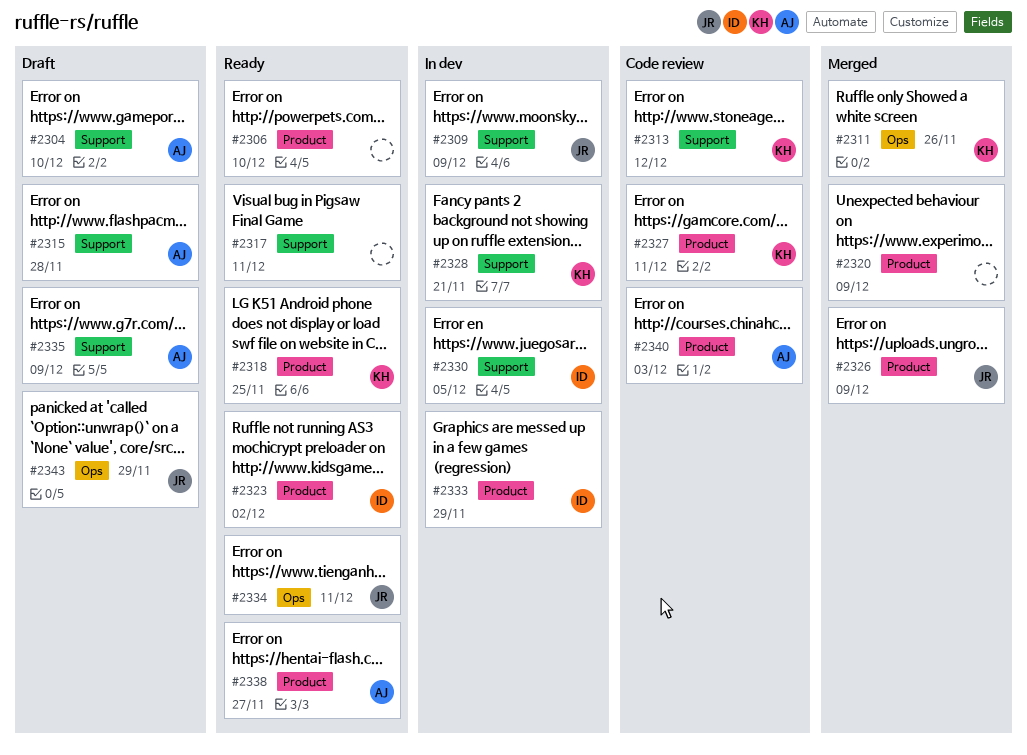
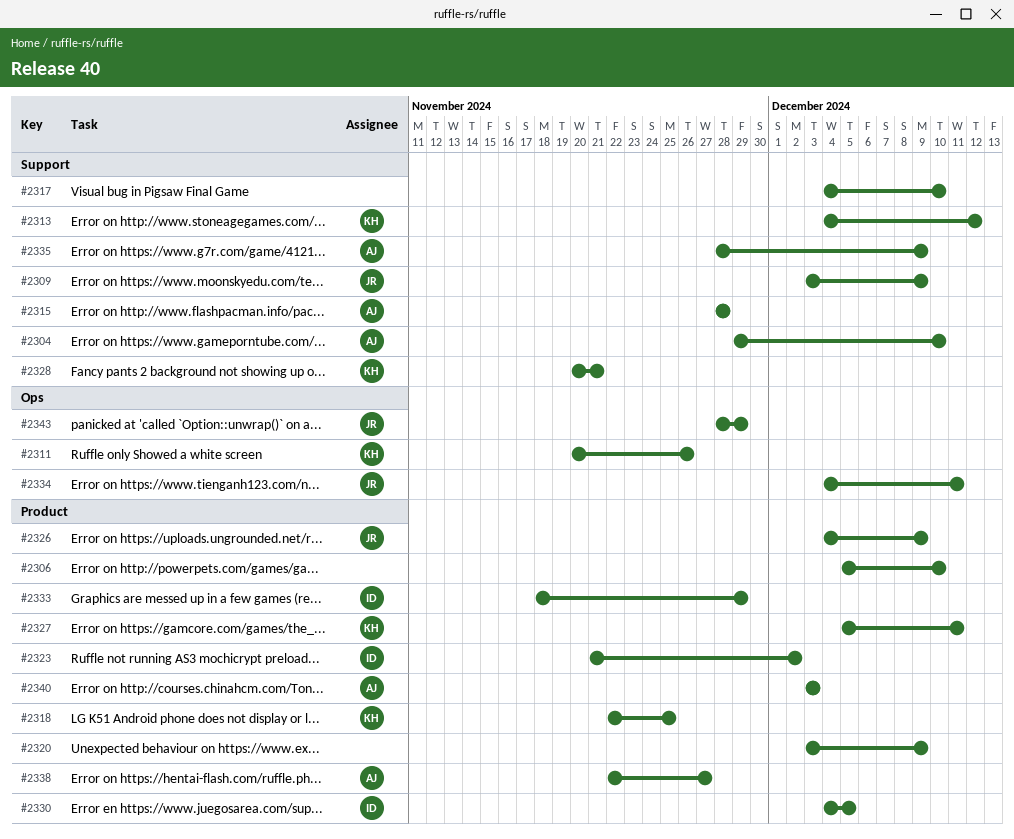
#2317, due: Dec 11 -> Dec 10
#2330, label: Support -> Product

